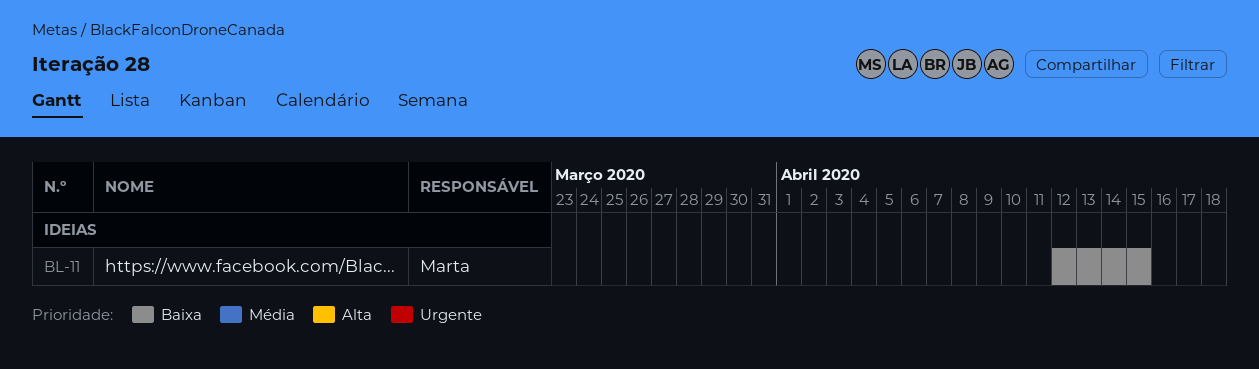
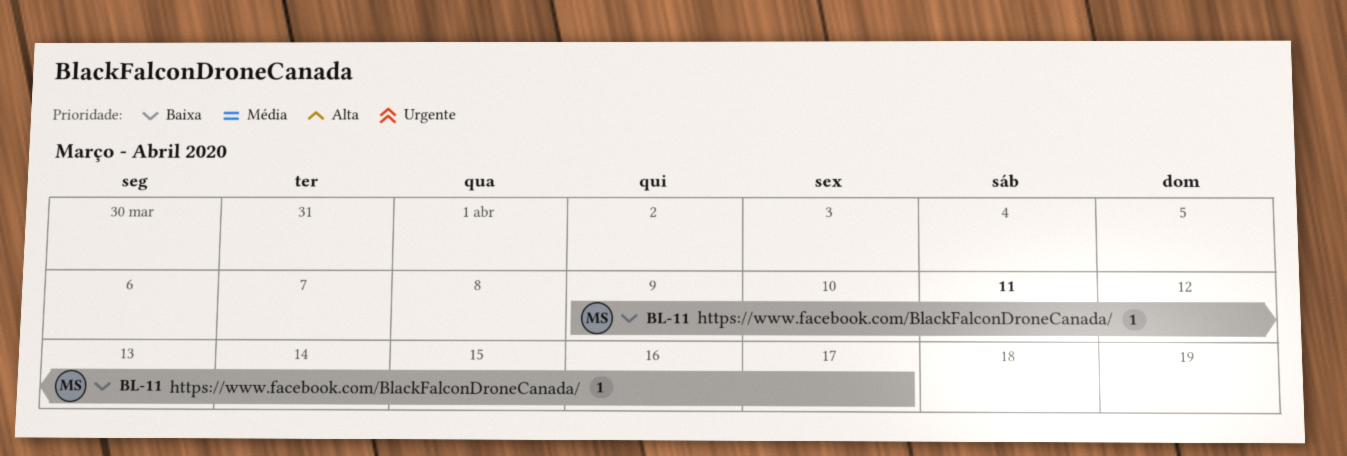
BL-11, start: Apr 12 -> Apr 9
BL-11, due: Apr 15 -> Apr 17

